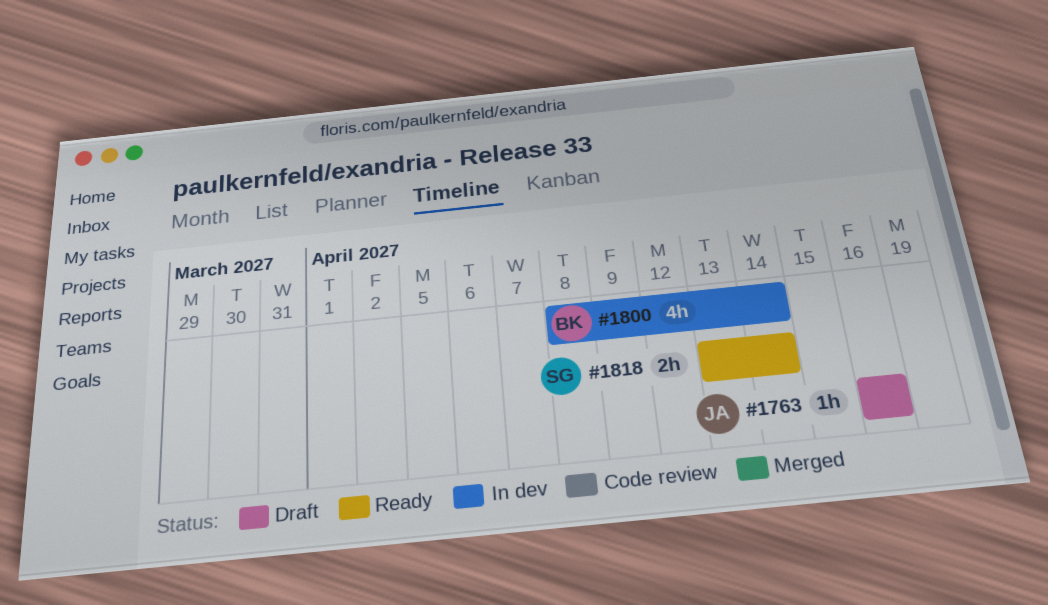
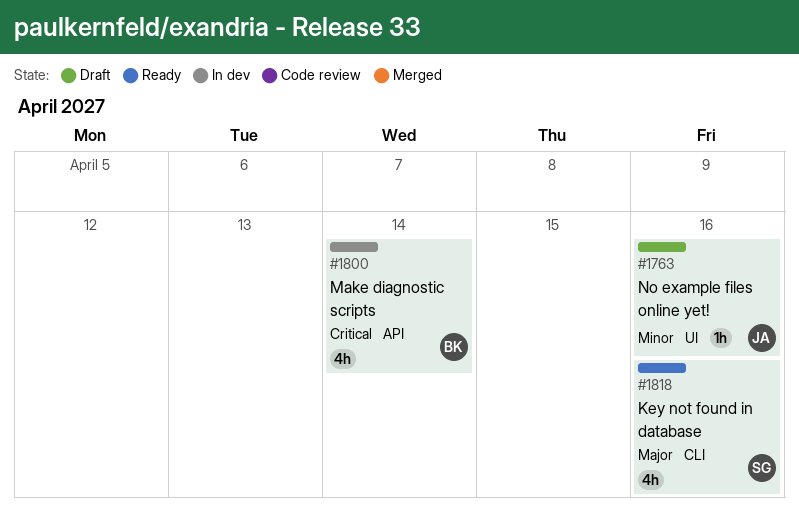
#1818, estimate: 2h -> 4h
#1818, due: Apr 14 -> Apr 16

